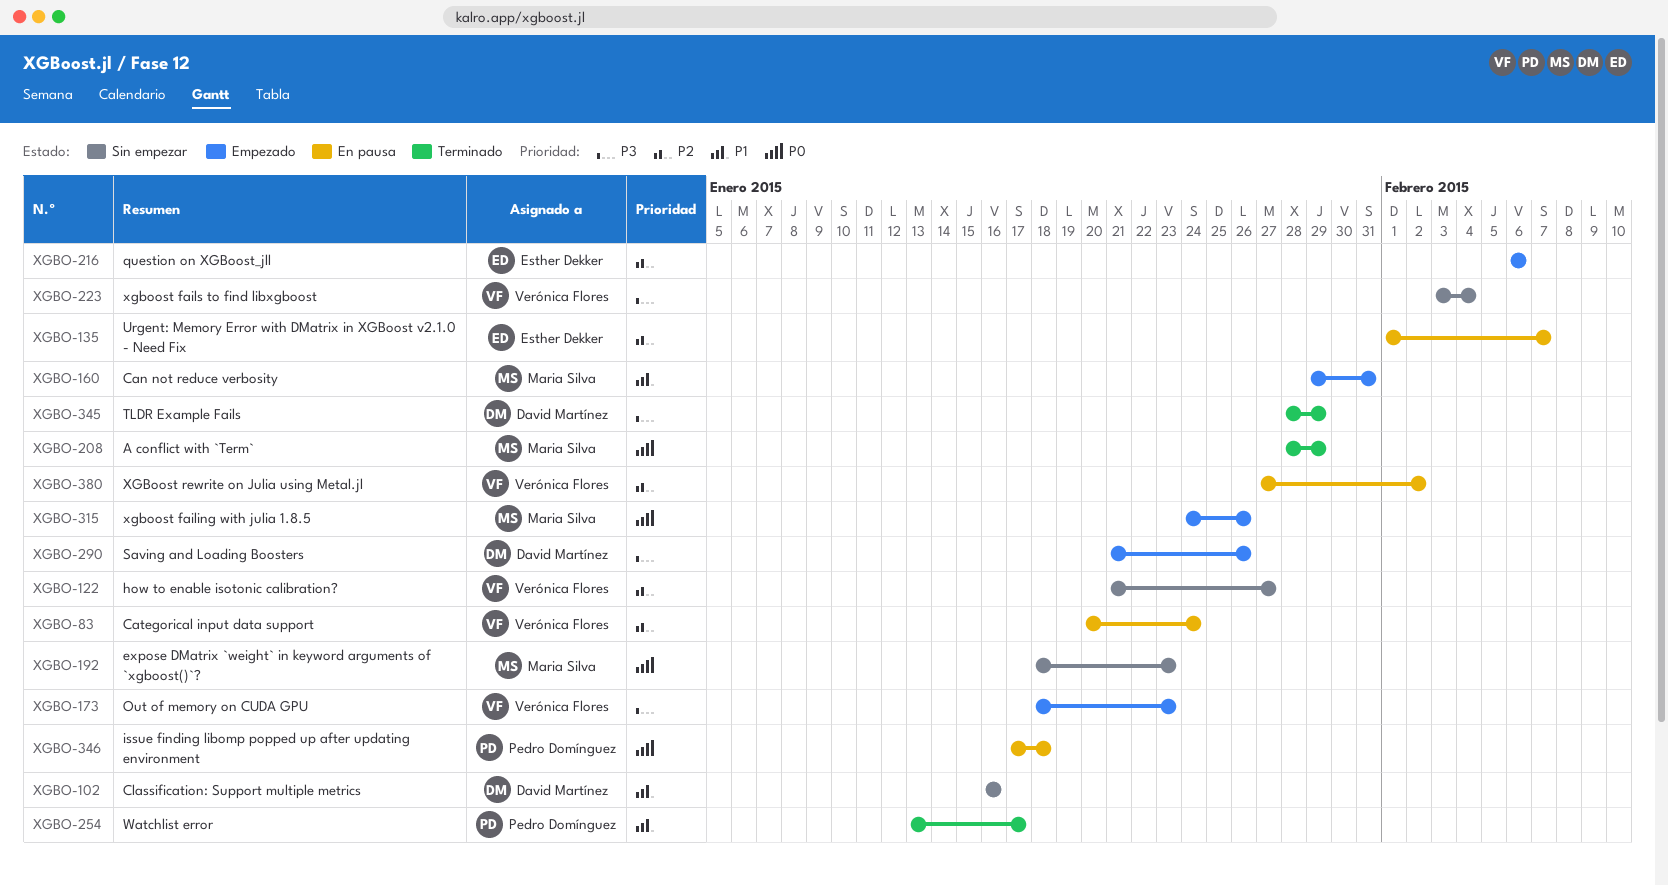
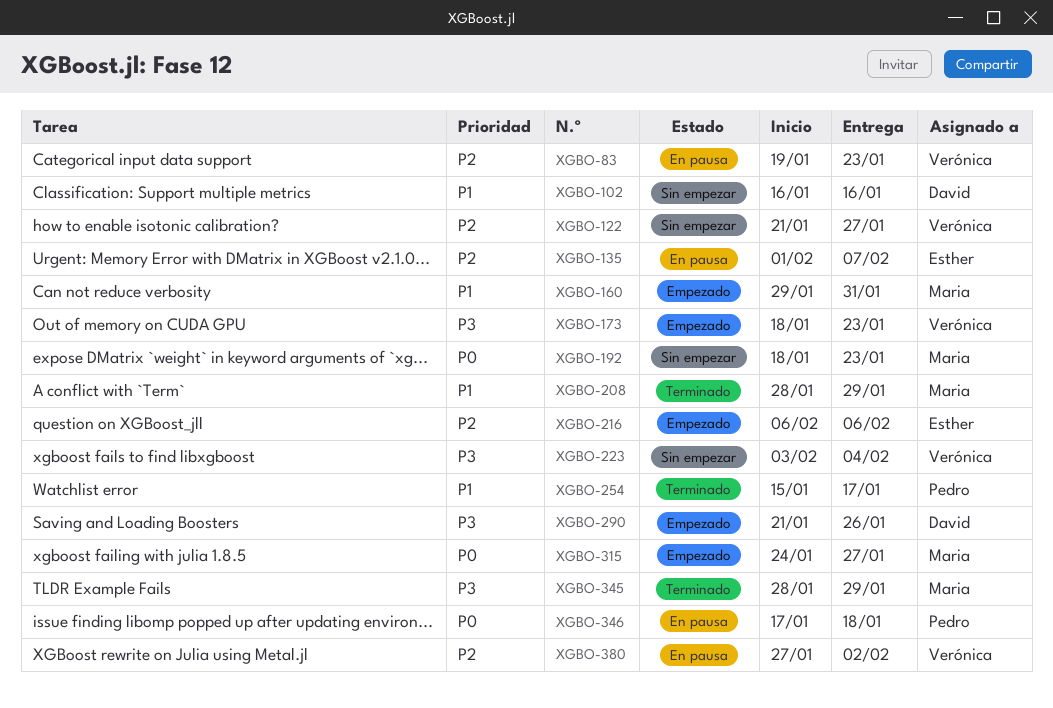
XGBO-83, start: Jan 20 -> Jan 19
XGBO-83, due: Jan 24 -> Jan 23
XGBO-208, priority: P0 -> P1
XGBO-254, start: Jan 13 -> Jan 15
XGBO-315, due: Jan 26 -> Jan 27
XGBO-345, owner: David Martínez -> Maria Silva

